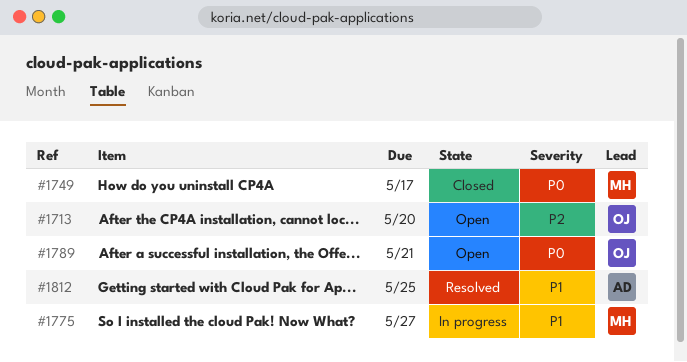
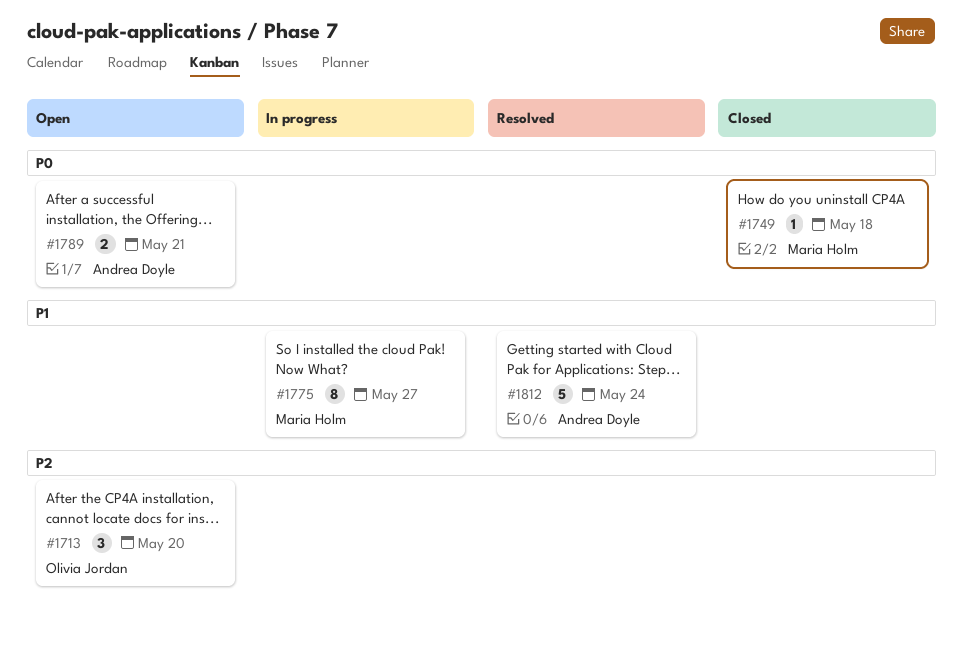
#1749, due: May 17 -> May 18
#1789, owner: Olivia Jordan -> Andrea Doyle
#1812, due: May 25 -> May 24

